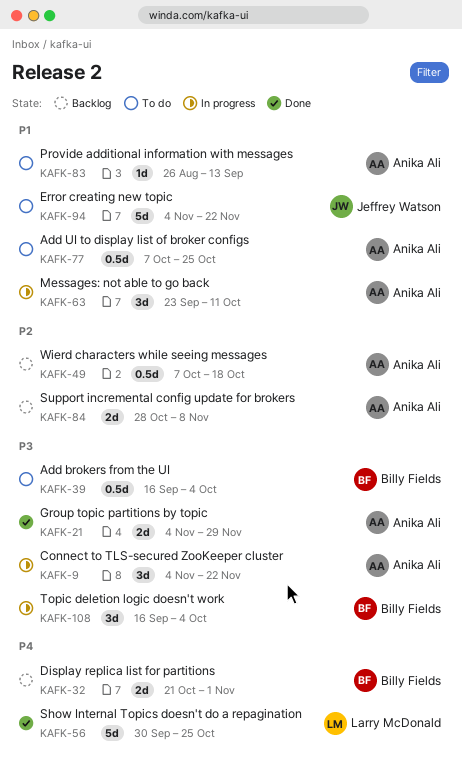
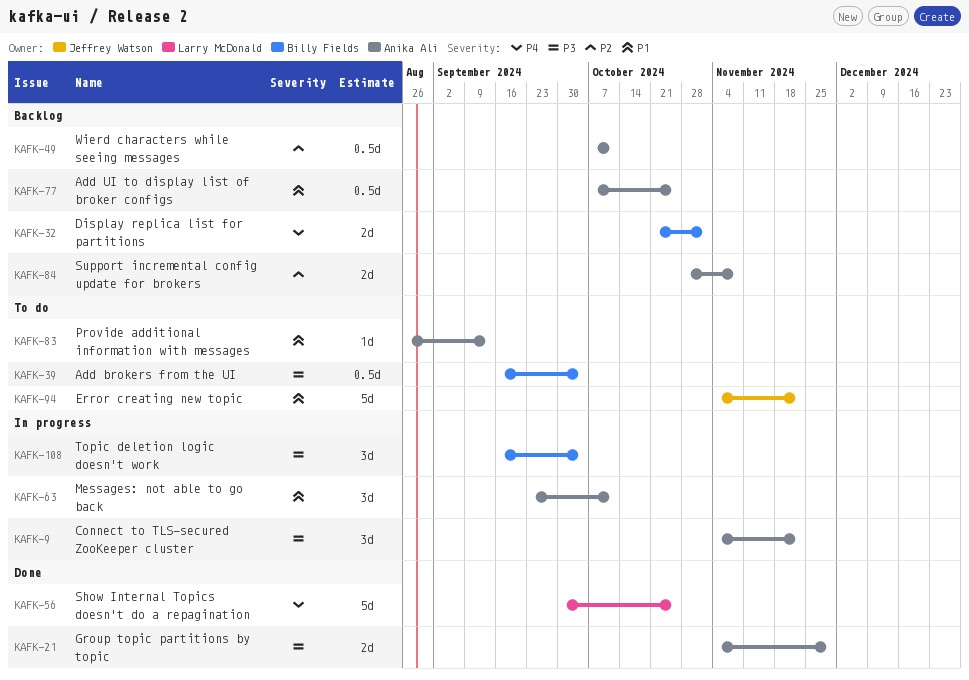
KAFK-49, due: Oct 18 -> Oct 11
KAFK-77, status: To do -> Backlog

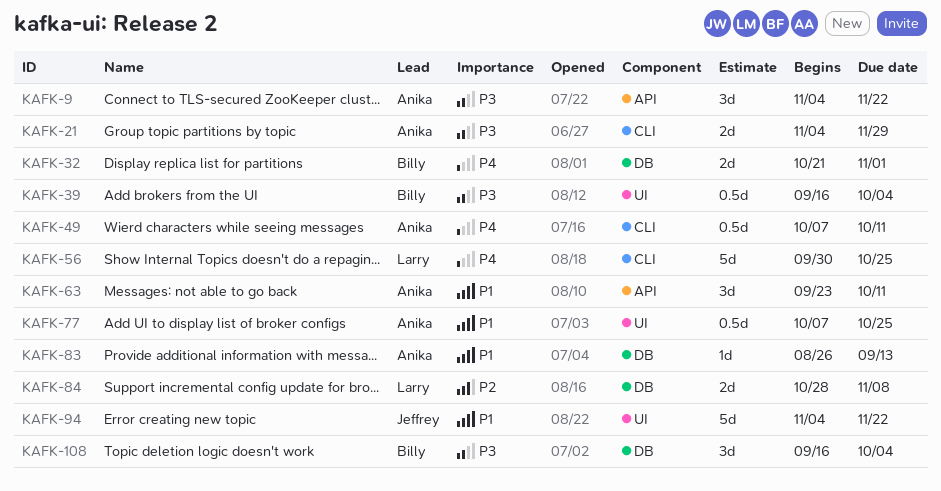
KAFK-49, priority: P2 -> P4
KAFK-84, owner: Anika Ali -> Larry McDonald

